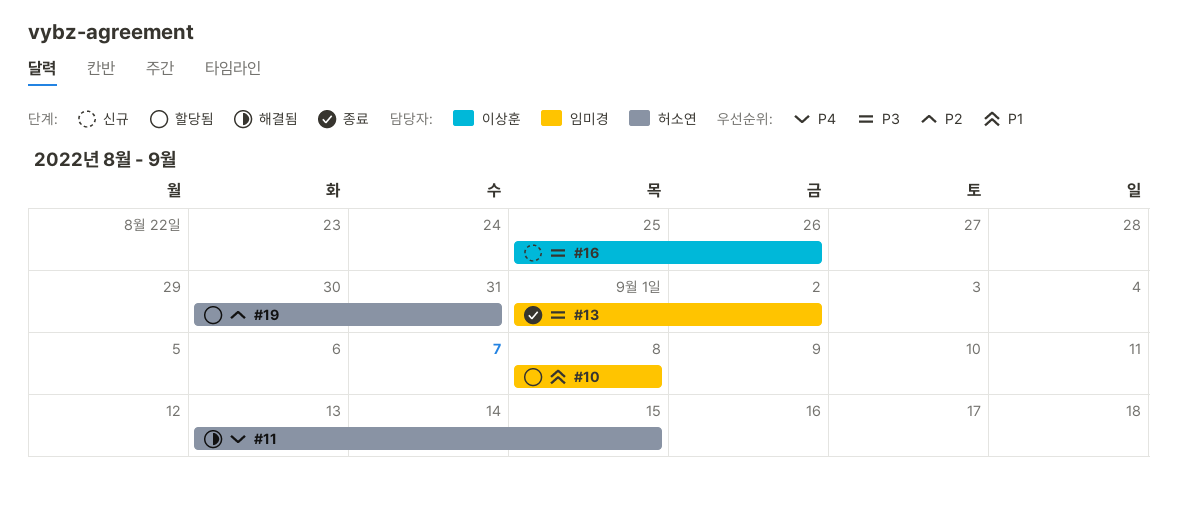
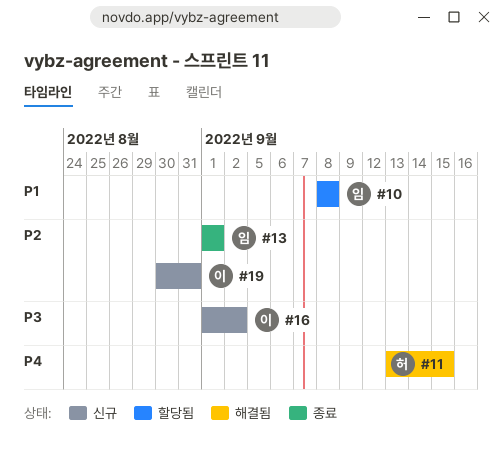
#13, priority: P3 -> P2
#13, due: Sep 2 -> Sep 1
#16, start: Aug 25 -> Sep 1
#16, due: Aug 26 -> Sep 2
#19, status: 할당됨 -> 신규
#19, owner: 허소연 -> 이상훈

